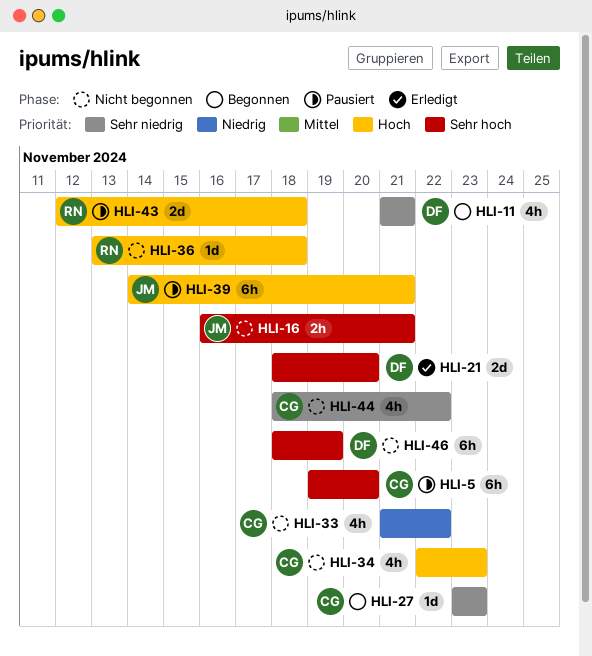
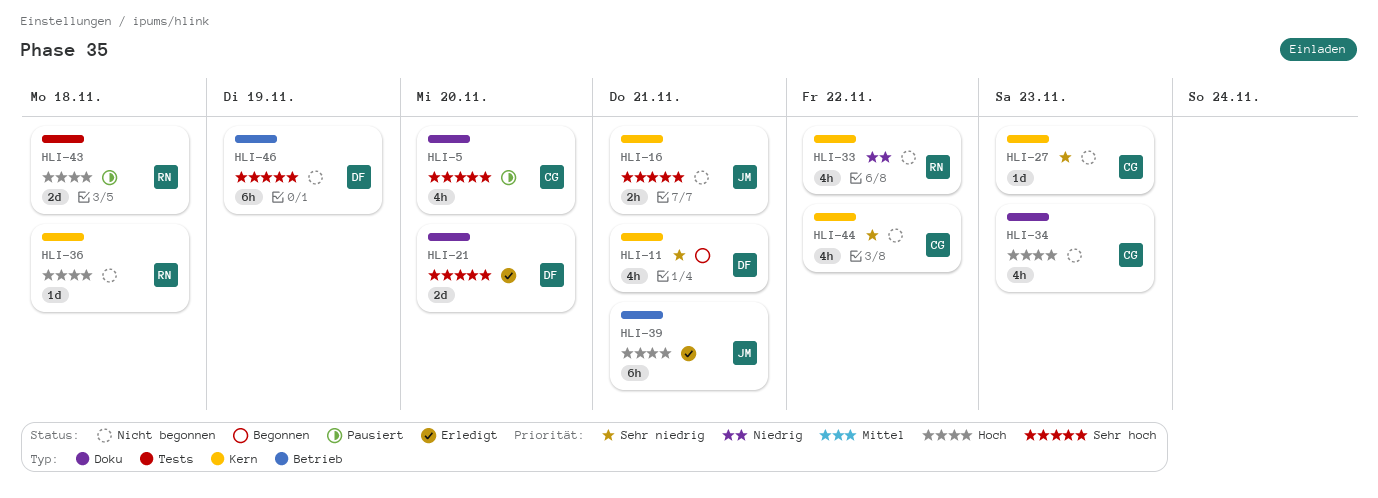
HLI-5, estimate: 6h -> 4h
HLI-27, status: Begonnen -> Nicht begonnen
HLI-33, owner: CG -> RN
HLI-39, status: Pausiert -> Erledigt

